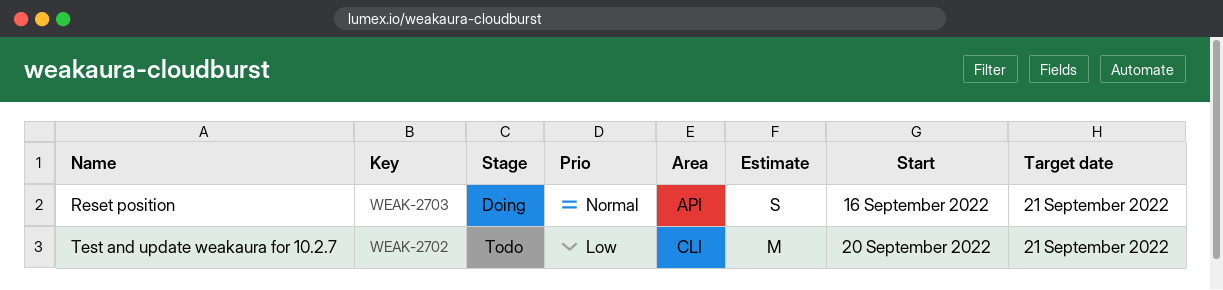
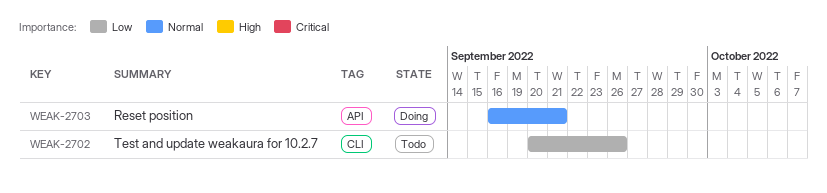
WEAK-2702, due: Sep 21 -> Sep 26

